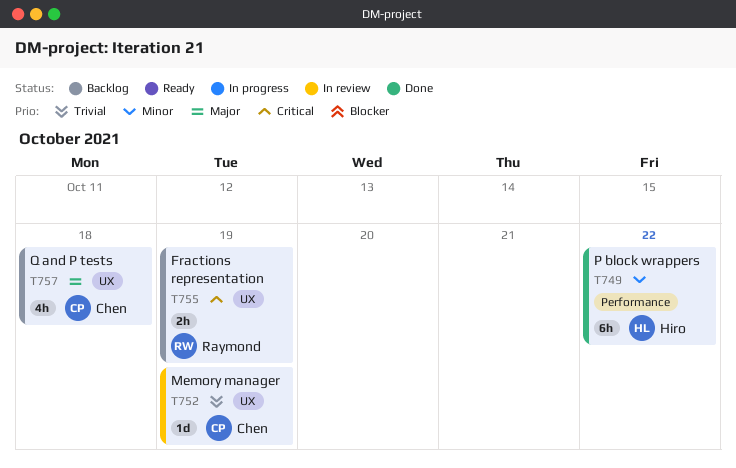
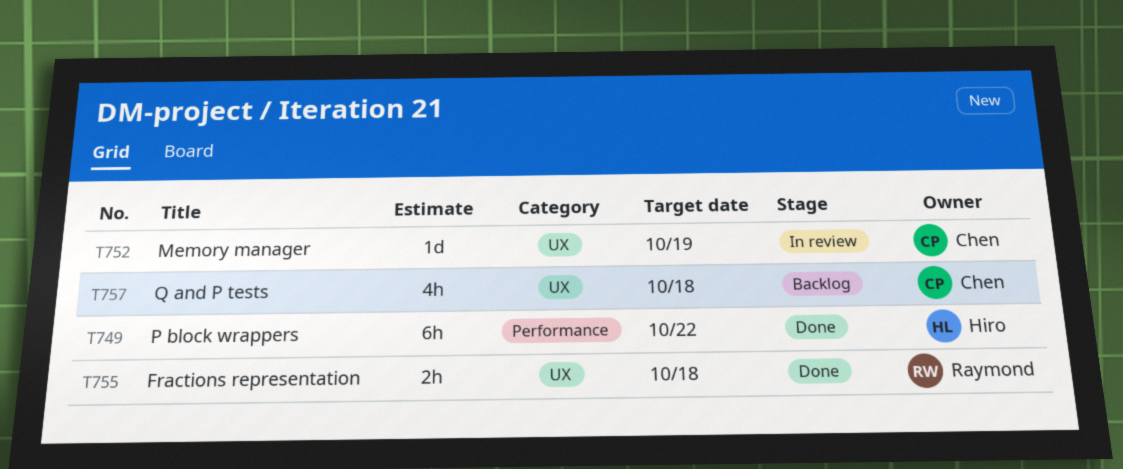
T755, status: Backlog -> Done
T755, due: Oct 19 -> Oct 18

